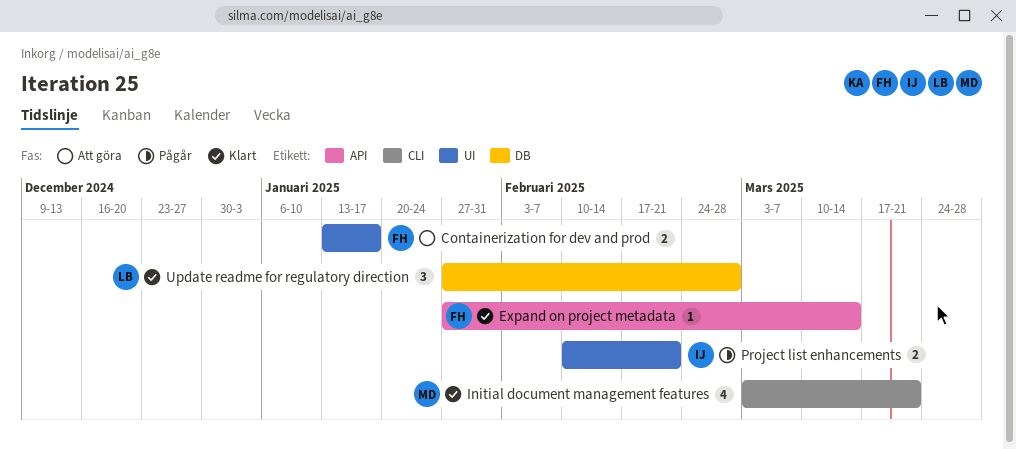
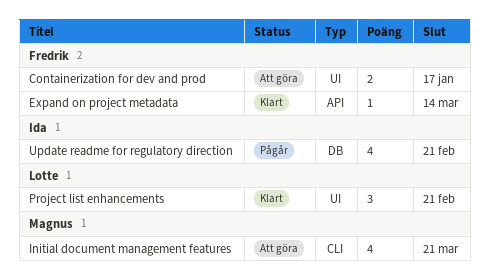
Initial document management features, status: Klart -> Att göra
Project list enhancements, status: Pågår -> Klart
Project list enhancements, owner: Ida -> Lotte
Project list enhancements, estimate: 2 -> 3
Update readme for regulatory direction, status: Klart -> Pågår
Update readme for regulatory direction, owner: Lotte -> Ida
Update readme for regulatory direction, estimate: 3 -> 4
Update readme for regulatory direction, due: Feb 28 -> Feb 21

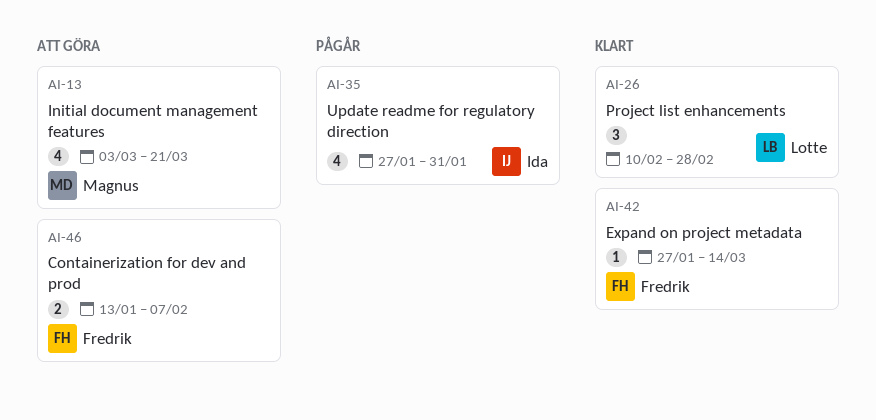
Containerization for dev and prod, due: Jan 17 -> Feb 7
Project list enhancements, due: Feb 21 -> Feb 28
Update readme for regulatory direction, due: Feb 21 -> Jan 31

